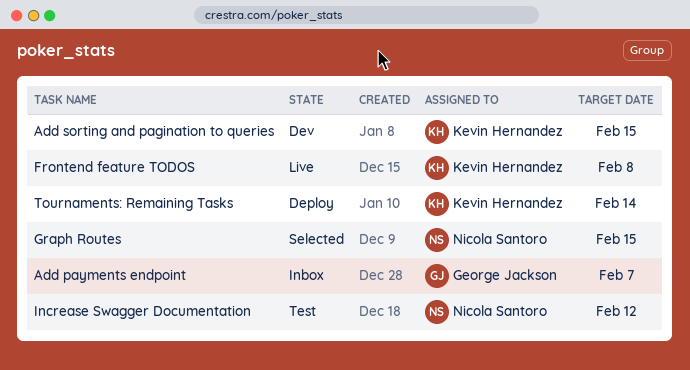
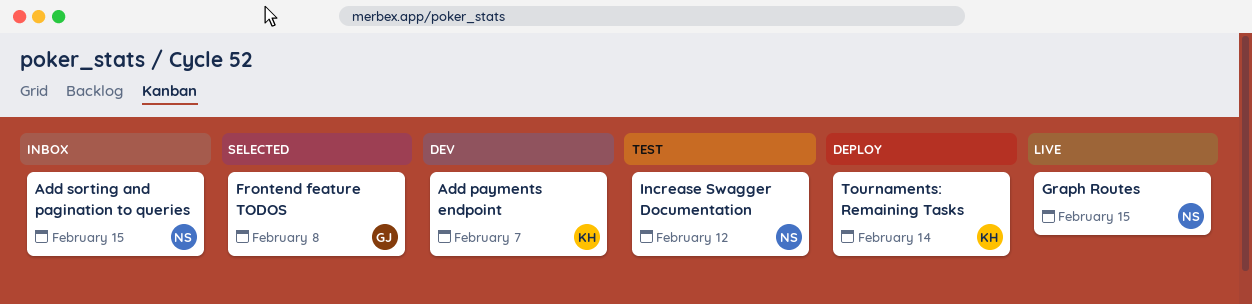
Add payments endpoint, status: Inbox -> Dev
Add payments endpoint, owner: George Jackson -> Kevin Hernandez
Add sorting and pagination to queries, status: Dev -> Inbox
Add sorting and pagination to queries, owner: Kevin Hernandez -> Nicola Santoro
Frontend feature TODOS, status: Live -> Selected
Frontend feature TODOS, owner: Kevin Hernandez -> George Jackson
Graph Routes, status: Selected -> Live

